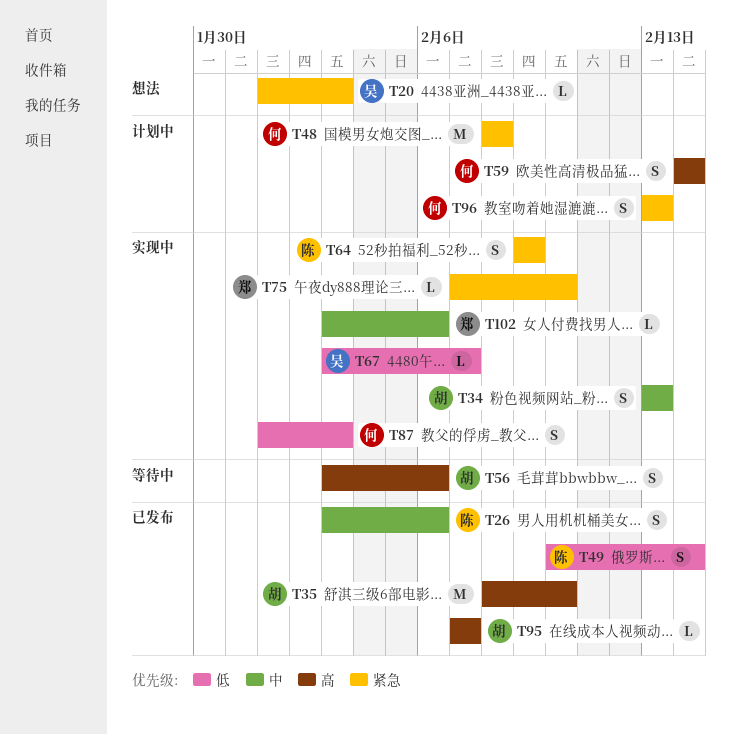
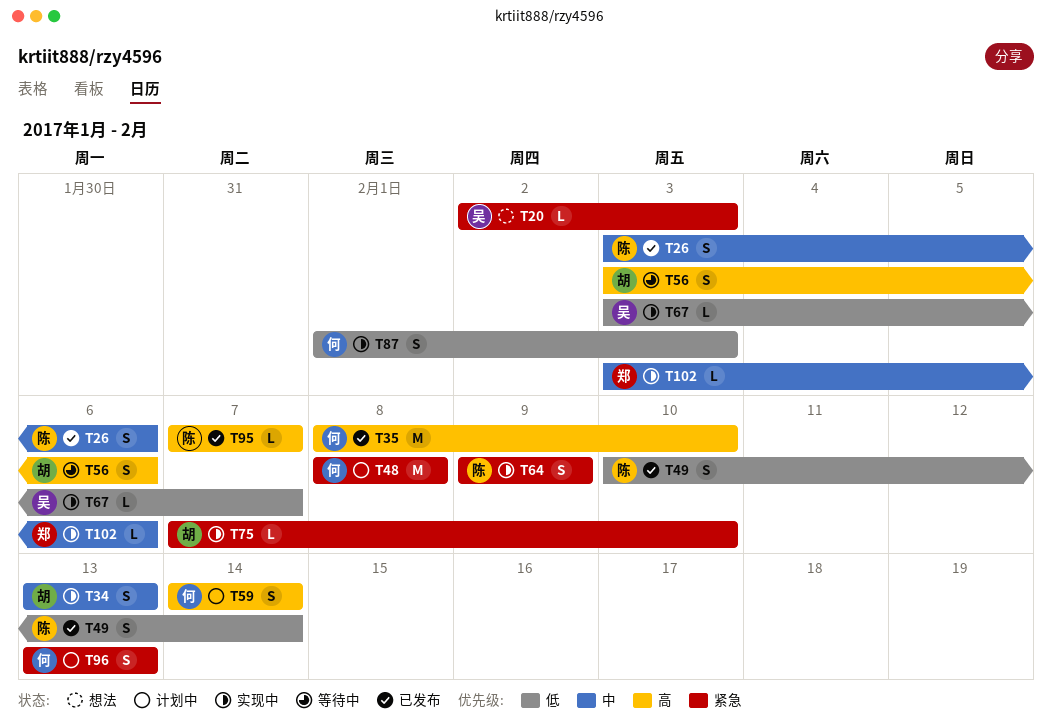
T20, start: Feb 1 -> Feb 2
T35, owner: 胡 -> 何
T75, owner: 郑 -> 胡
T95, owner: 胡 -> 陈

